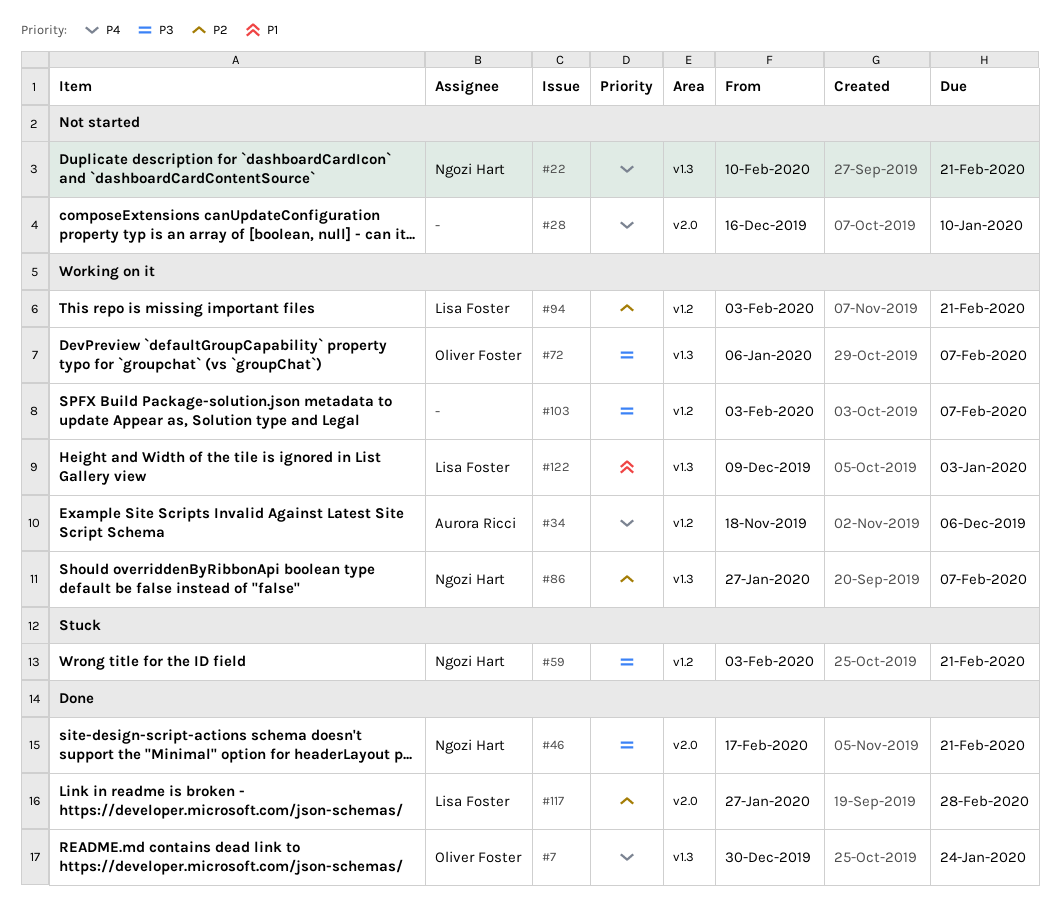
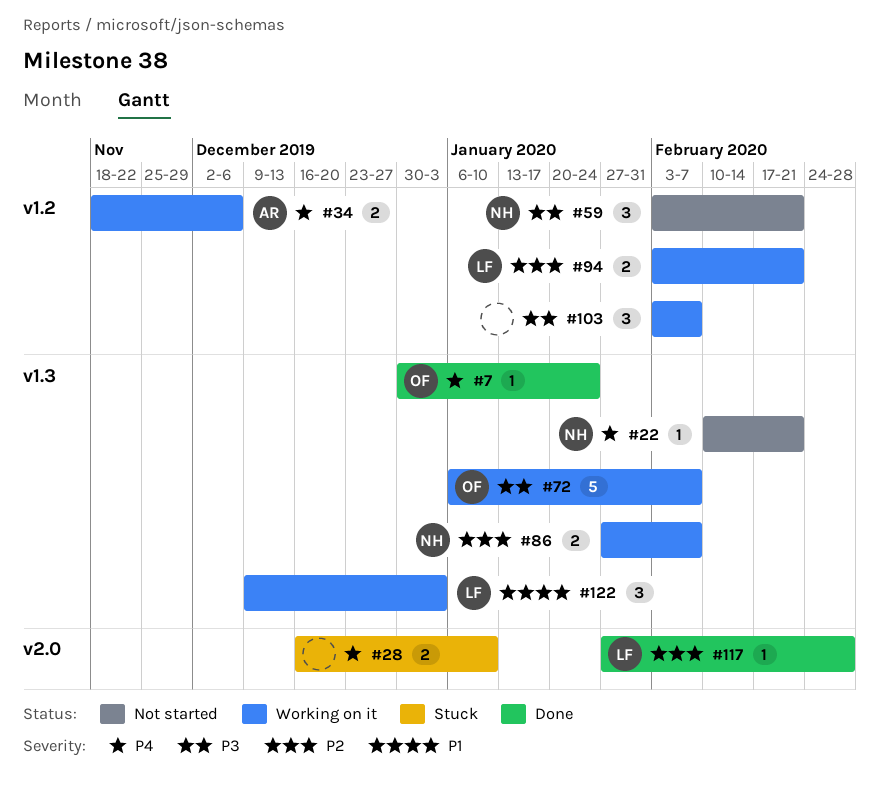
#28, status: Not started -> Stuck
#46: present -> none
#59, status: Stuck -> Not started

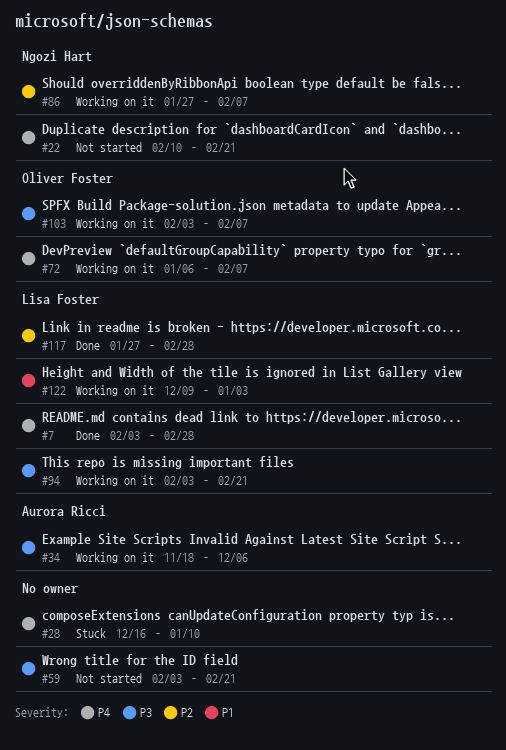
#7, owner: Oliver Foster -> Lisa Foster
#7, start: Dec 30 -> Feb 3
#7, due: Jan 24 -> Feb 28
#34, priority: P4 -> P3
#59, owner: Ngozi Hart -> none
#72, priority: P3 -> P4
#94, priority: P2 -> P3
#103, owner: none -> Oliver Foster

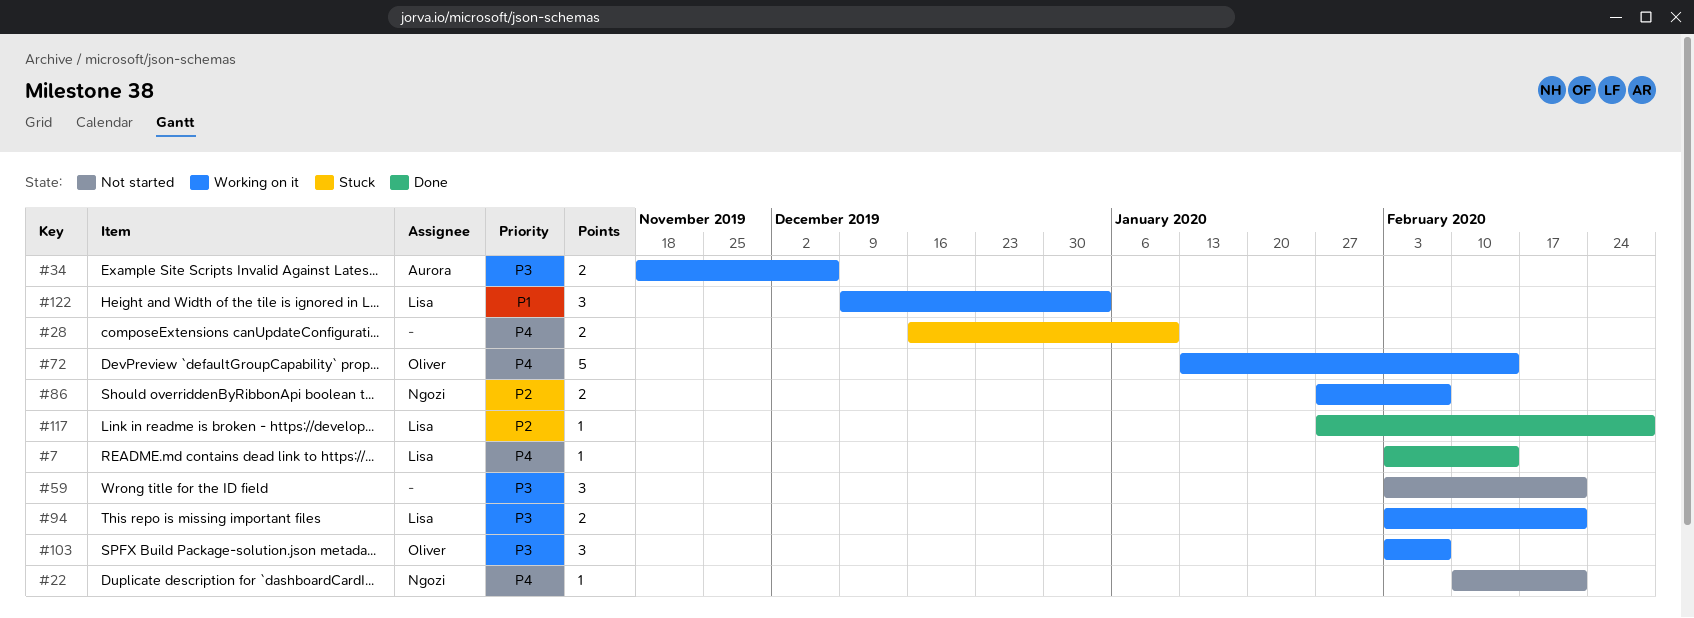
#7, due: Feb 28 -> Feb 14
#72, start: Jan 6 -> Jan 13
#72, due: Feb 7 -> Feb 14

